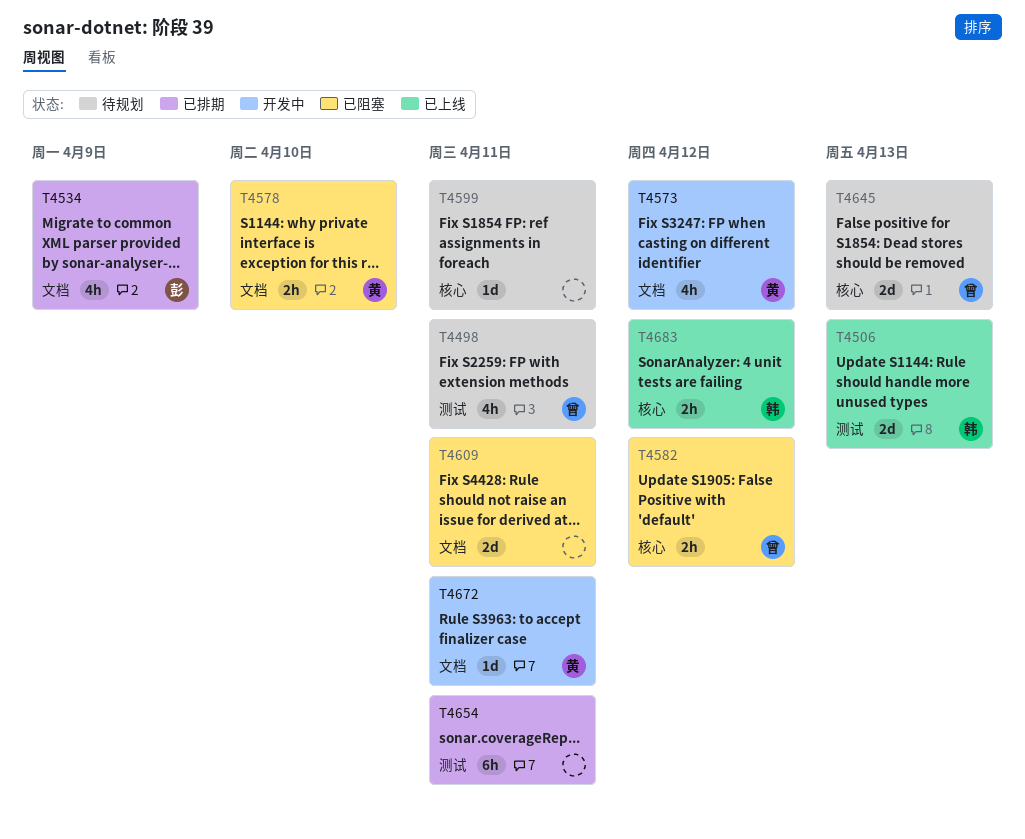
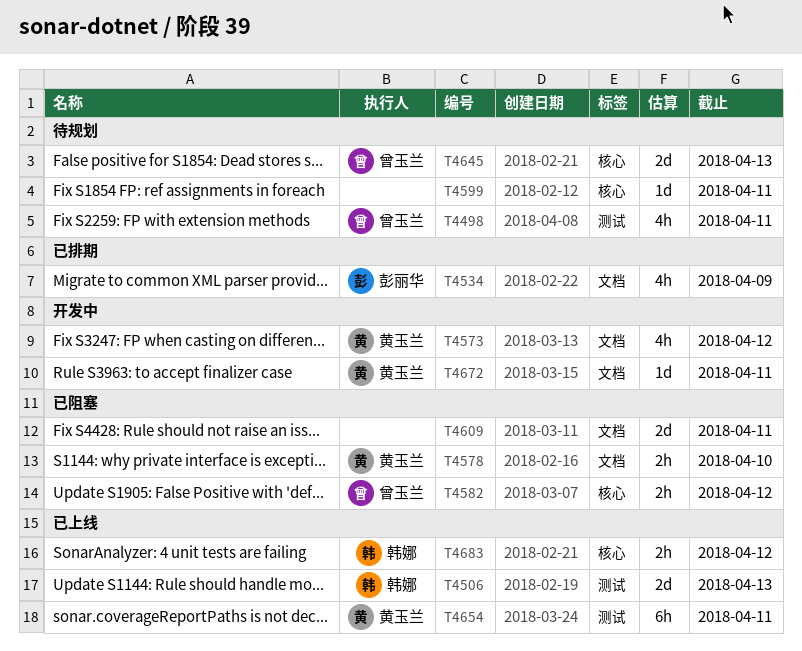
T4654, status: 已排期 -> 已上线
T4654, owner: none -> 黄玉兰

